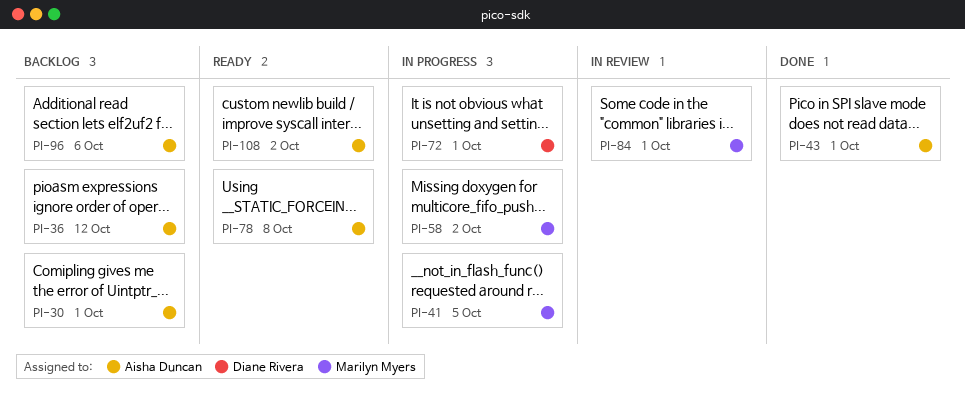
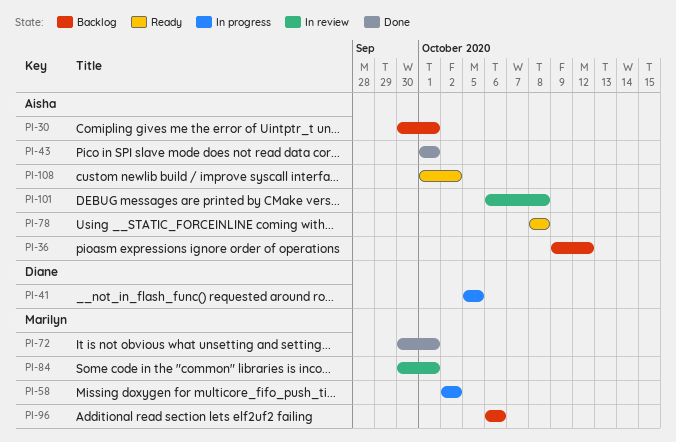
PI-41, owner: Marilyn Myers -> Diane Rivera
PI-72, status: In progress -> Done
PI-72, owner: Diane Rivera -> Marilyn Myers
PI-96, owner: Aisha Duncan -> Marilyn Myers
PI-101: none -> present

